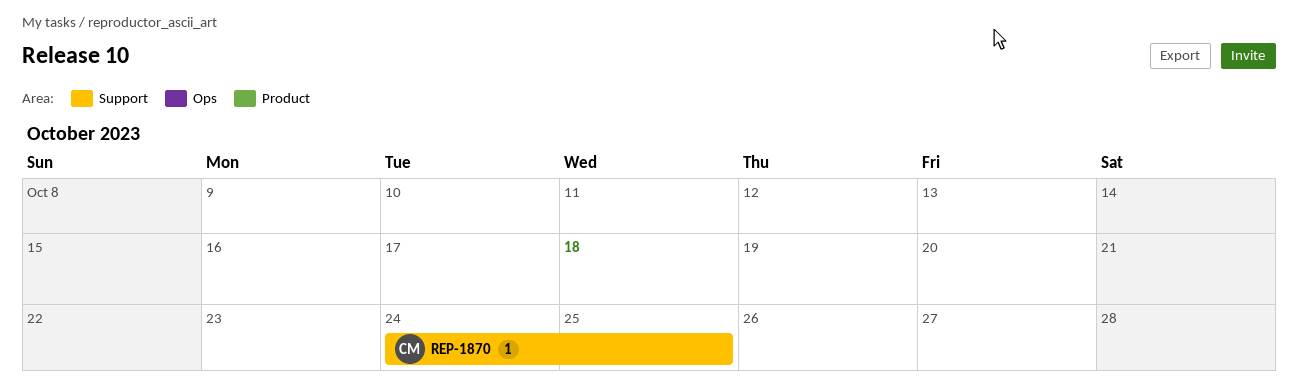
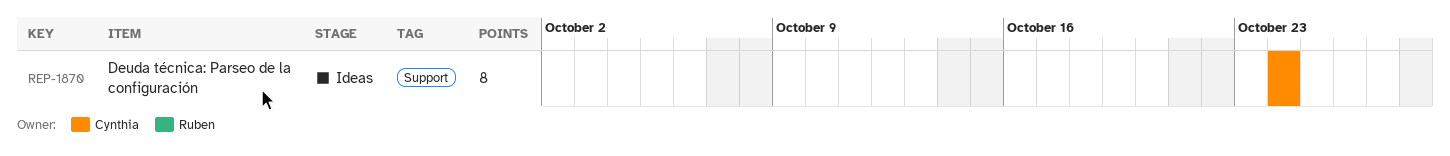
REP-1870, estimate: 1 -> 8
REP-1870, due: Oct 25 -> Oct 24

